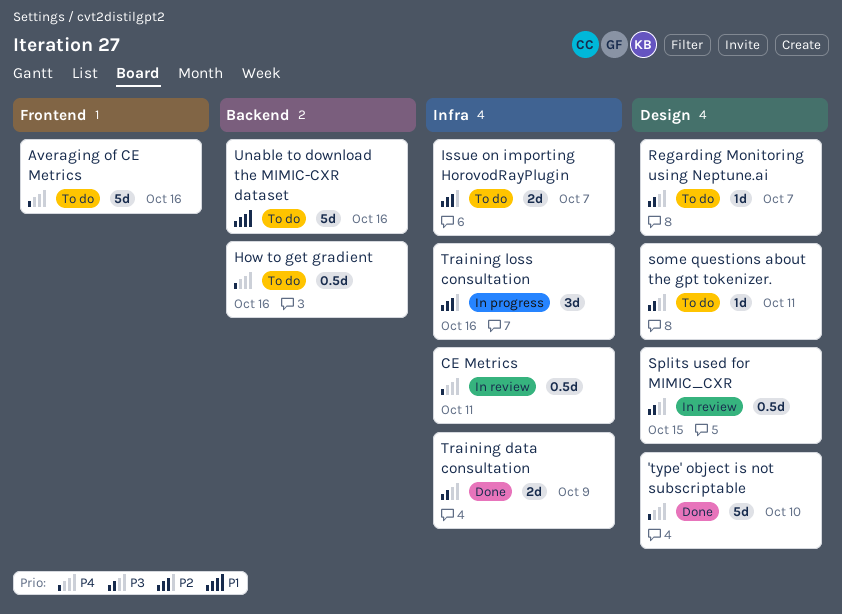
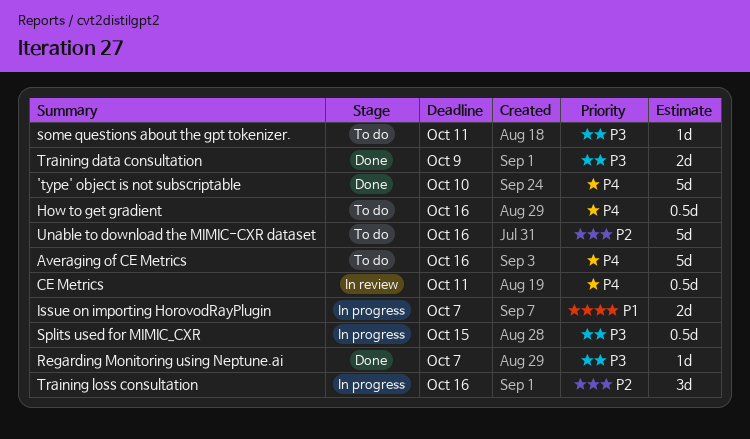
Issue on importing HorovodRayPlugin, status: To do -> In progress
Issue on importing HorovodRayPlugin, priority: P2 -> P1
Regarding Monitoring using Neptune.ai, status: To do -> Done
Splits used for MIMIC_CXR, status: In review -> In progress
Unable to download the MIMIC-CXR dataset, priority: P1 -> P2

